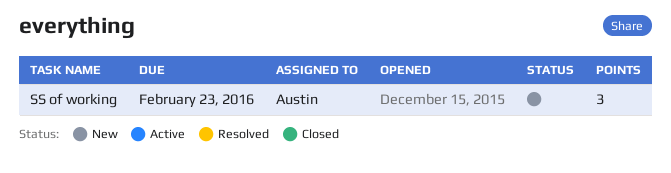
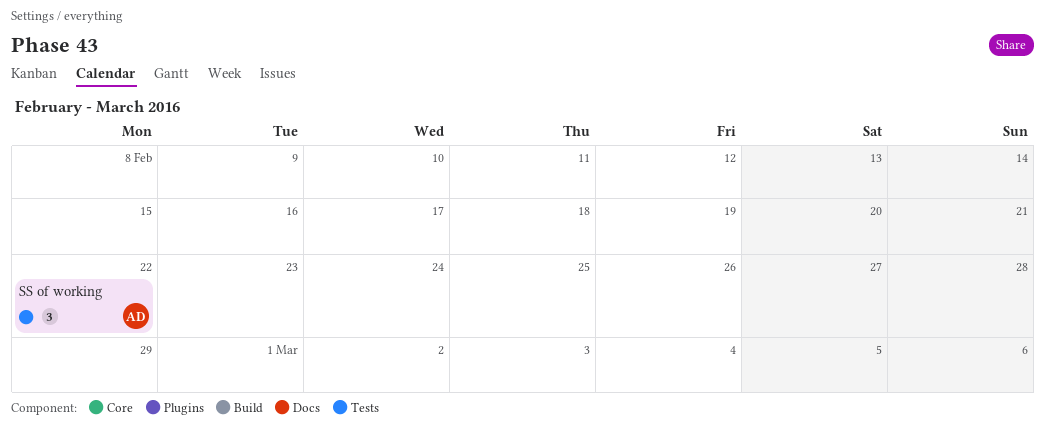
SS of working, due: Feb 23 -> Feb 22

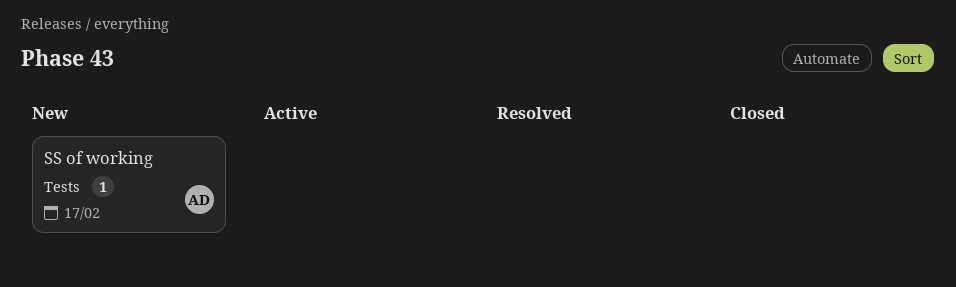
SS of working, estimate: 3 -> 1
SS of working, due: Feb 22 -> Feb 17

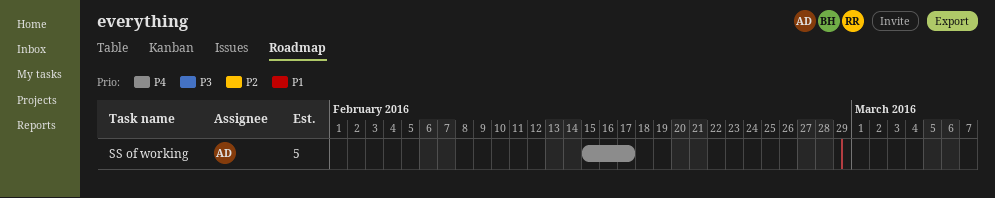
SS of working, estimate: 1 -> 5

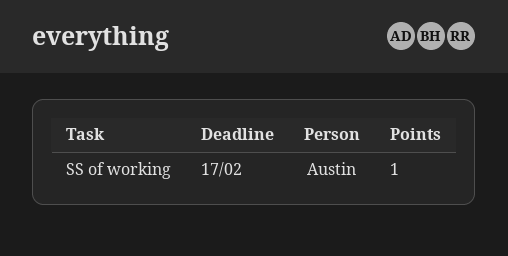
SS of working, estimate: 5 -> 1

